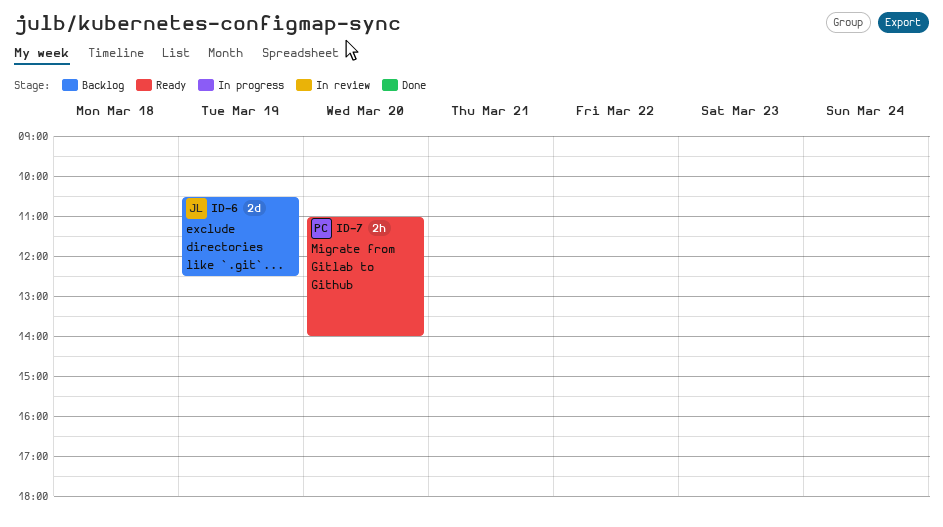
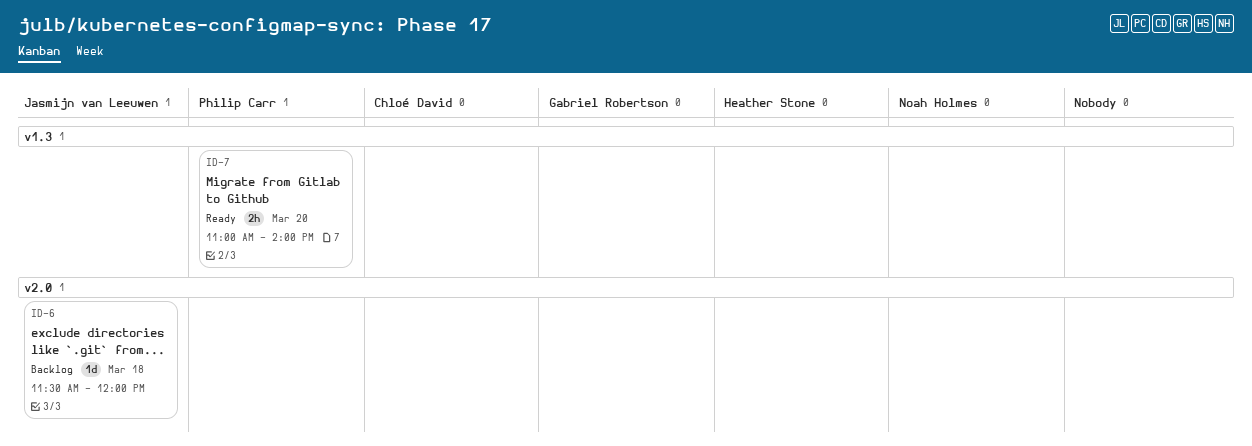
ID-6, estimate: 2d -> 1d
ID-6, day: Mar 19 -> Mar 18
ID-6, begins: 10:30 -> 11:30
ID-6, ends: 12:30 -> 12:00

